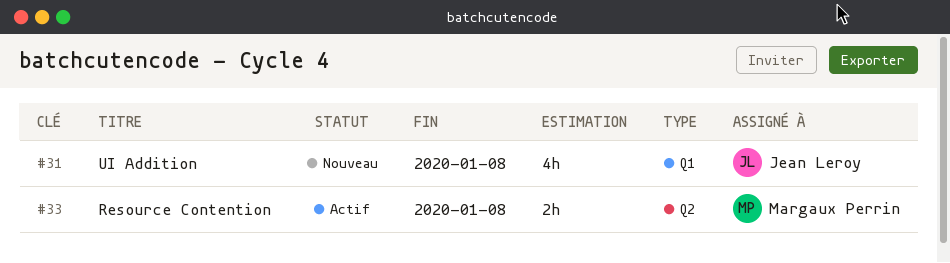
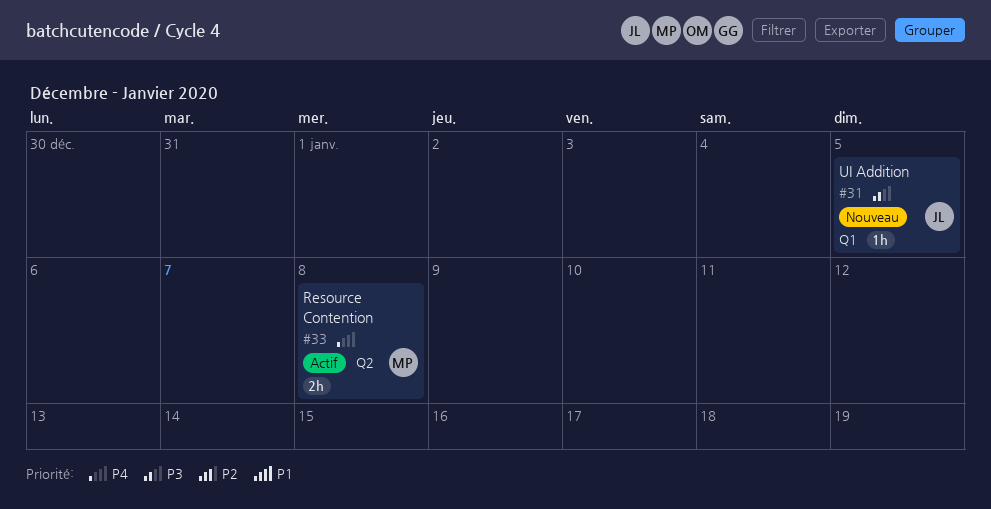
#31, estimate: 4h -> 1h
#31, due: Jan 8 -> Jan 5

